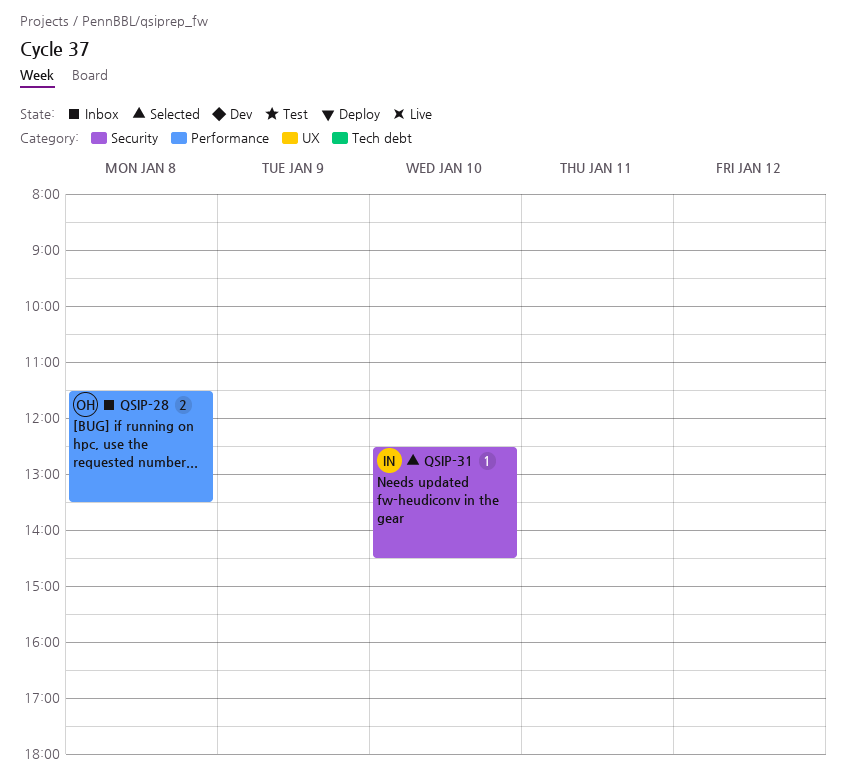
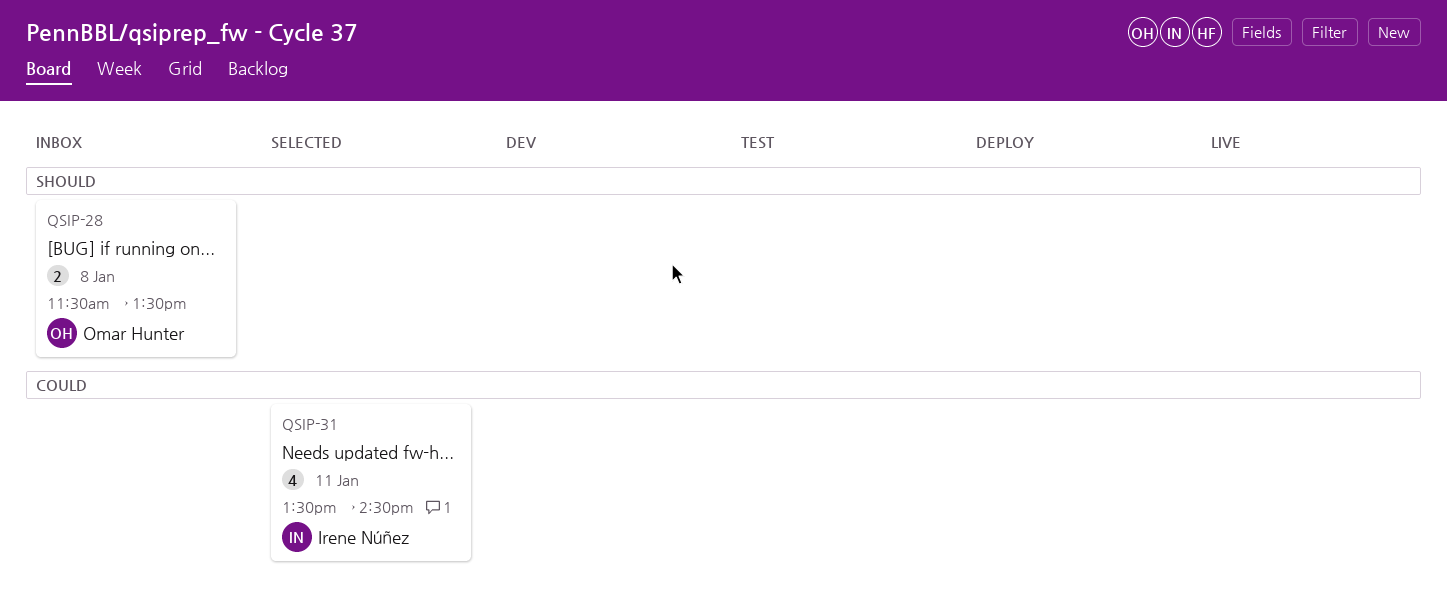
QSIP-31, estimate: 1 -> 4
QSIP-31, day: Jan 10 -> Jan 11
QSIP-31, begins: 12:30 -> 13:30

